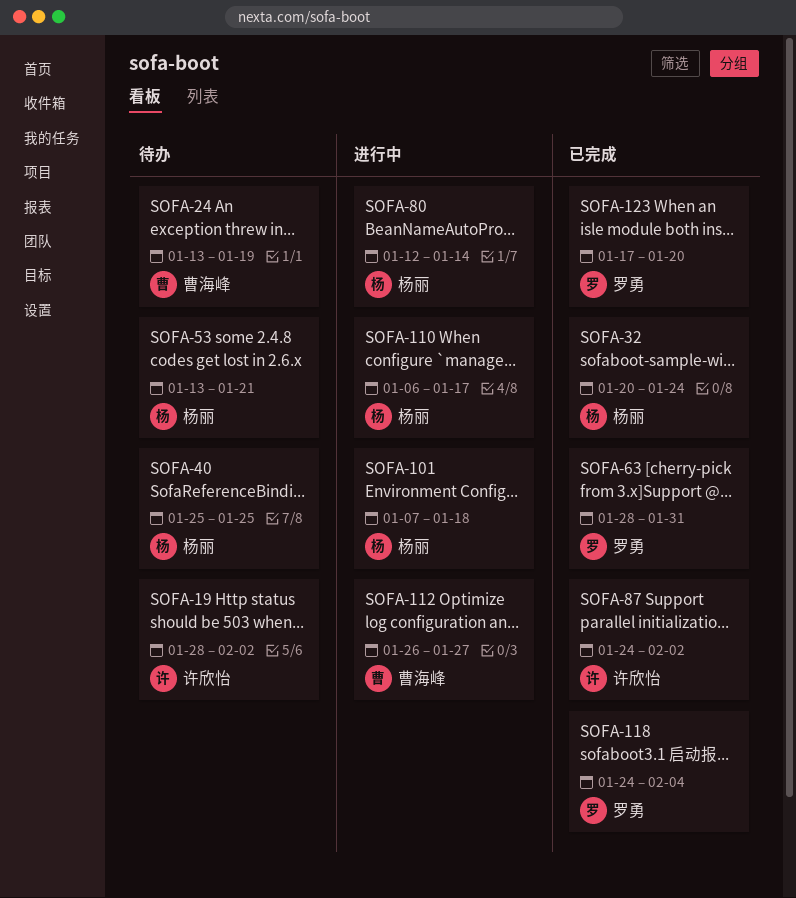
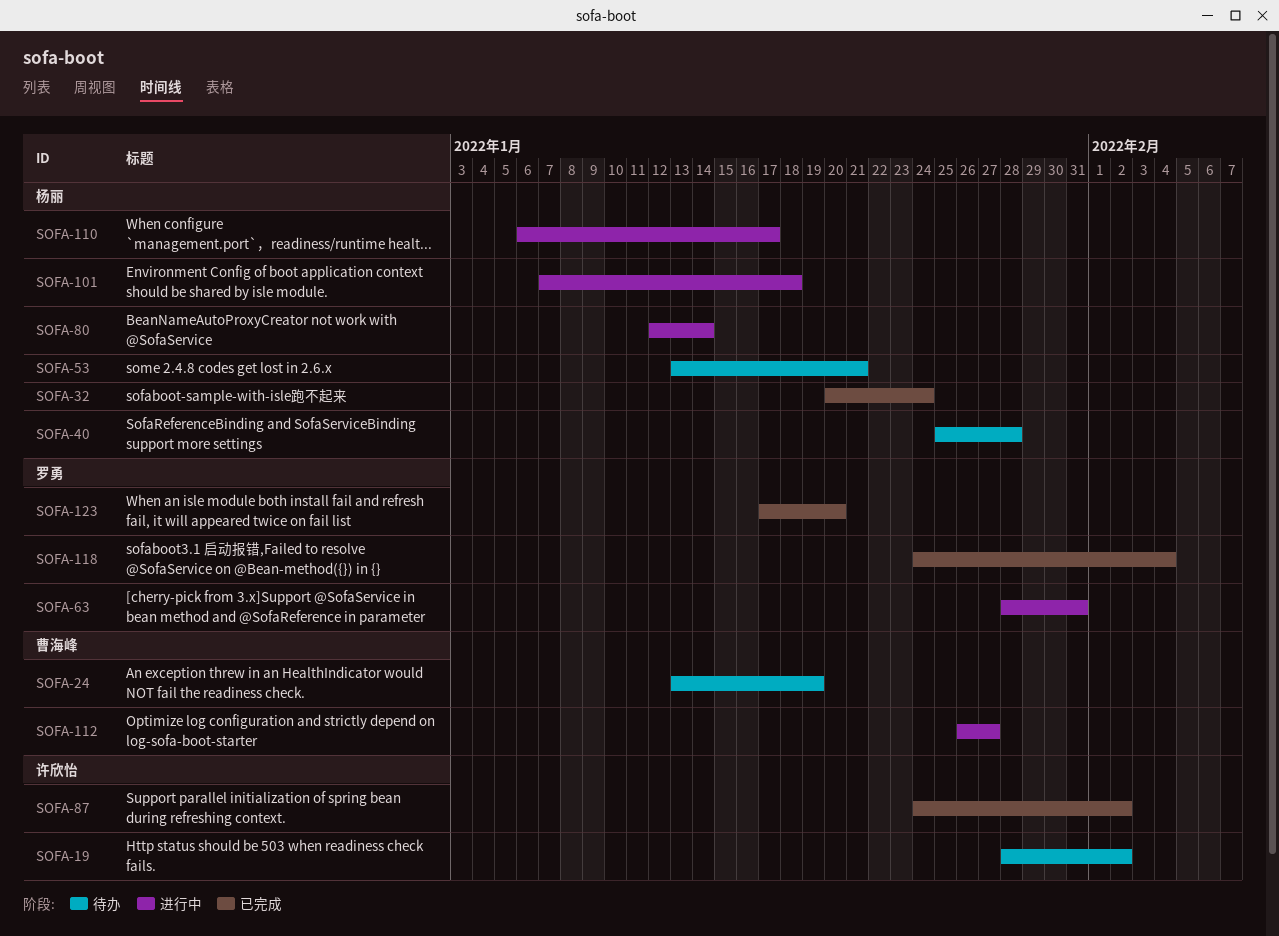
SOFA-40, due: Jan 25 -> Jan 28
SOFA-63, status: 已完成 -> 进行中

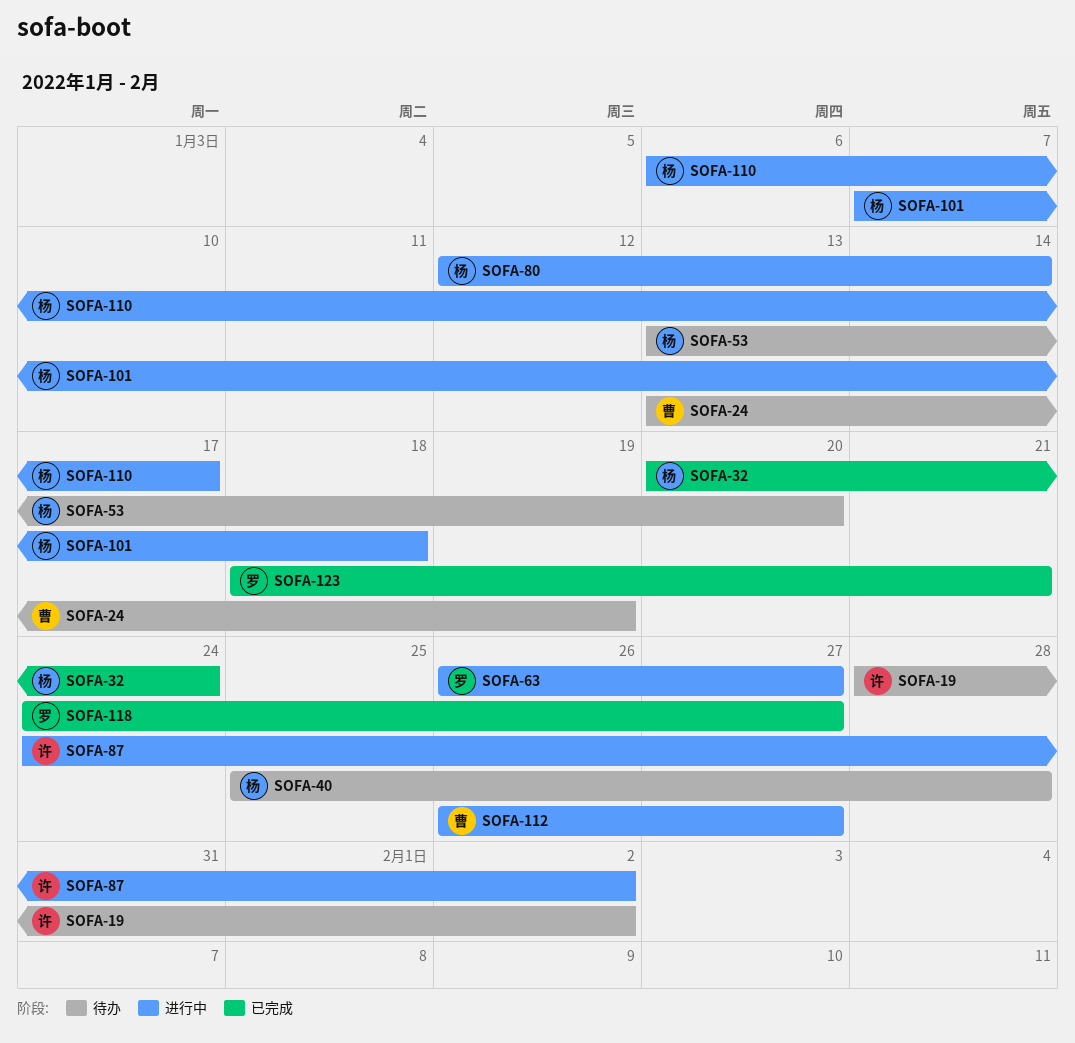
SOFA-53, due: Jan 21 -> Jan 20
SOFA-63, start: Jan 28 -> Jan 26
SOFA-63, due: Jan 31 -> Jan 27
SOFA-87, status: 已完成 -> 进行中
SOFA-118, due: Feb 4 -> Jan 27
SOFA-123, start: Jan 17 -> Jan 18
SOFA-123, due: Jan 20 -> Jan 21

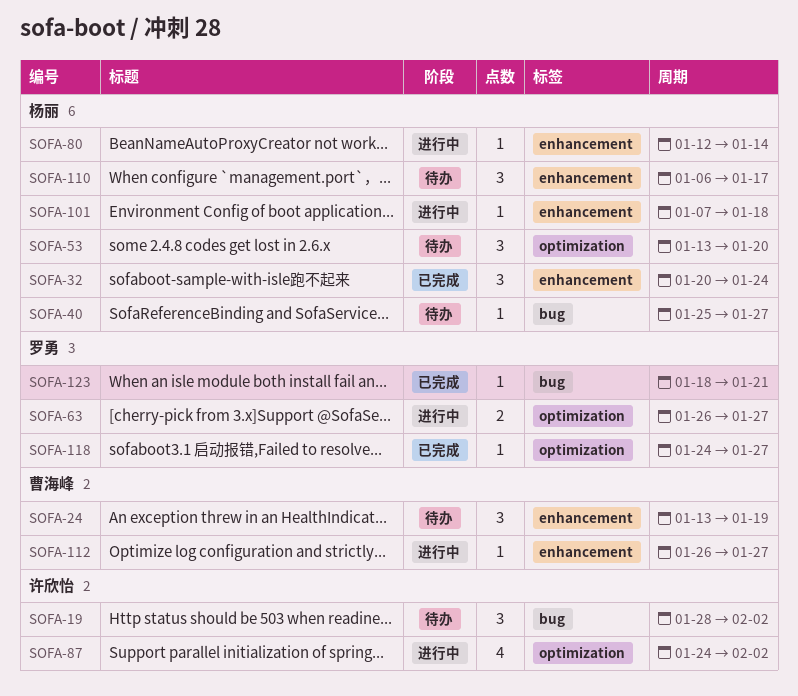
SOFA-40, due: Jan 28 -> Jan 27
SOFA-110, status: 进行中 -> 待办

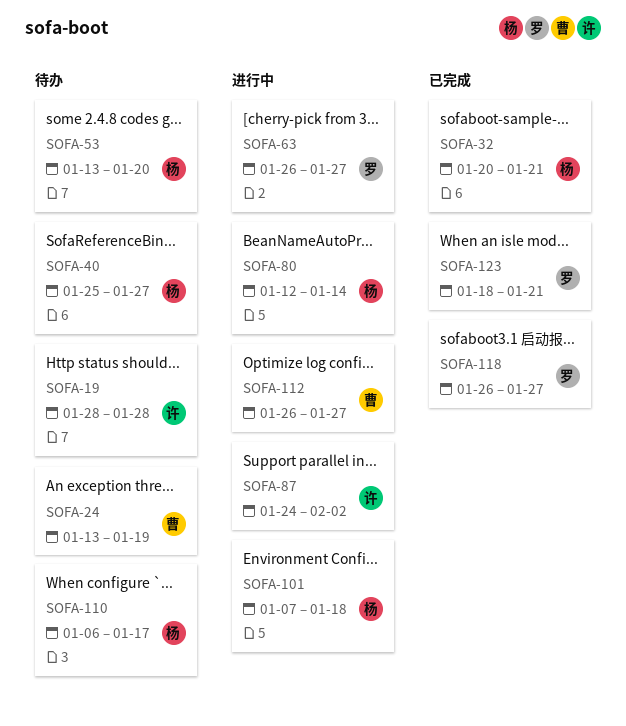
SOFA-19, due: Feb 2 -> Jan 28
SOFA-32, due: Jan 24 -> Jan 21
SOFA-118, start: Jan 24 -> Jan 26

